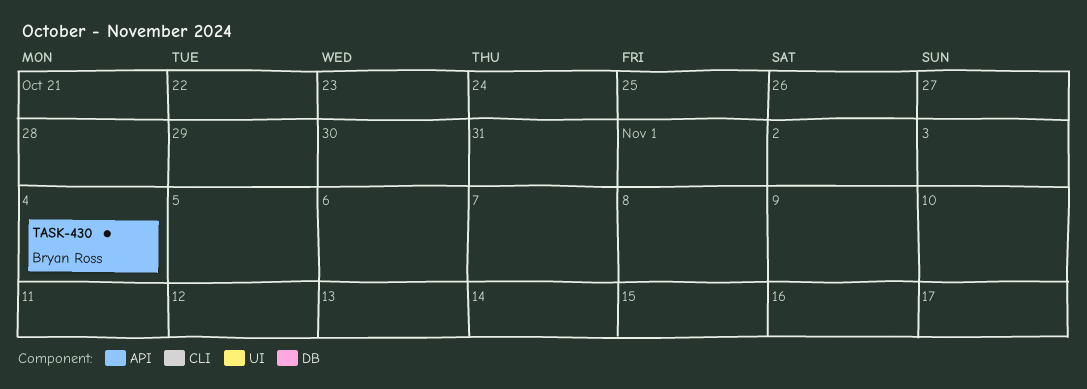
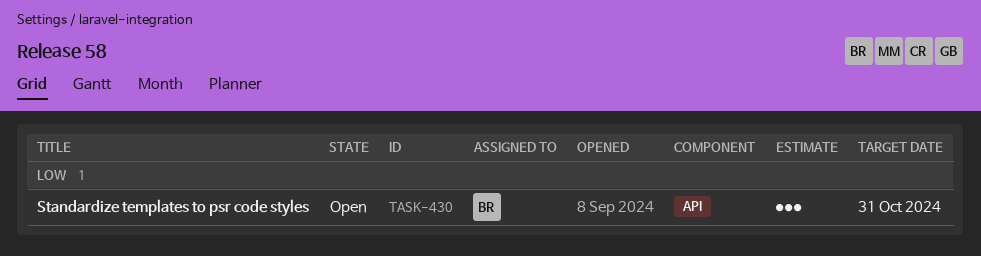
TASK-430, estimate: 1 -> 3
TASK-430, due: Nov 4 -> Oct 31

